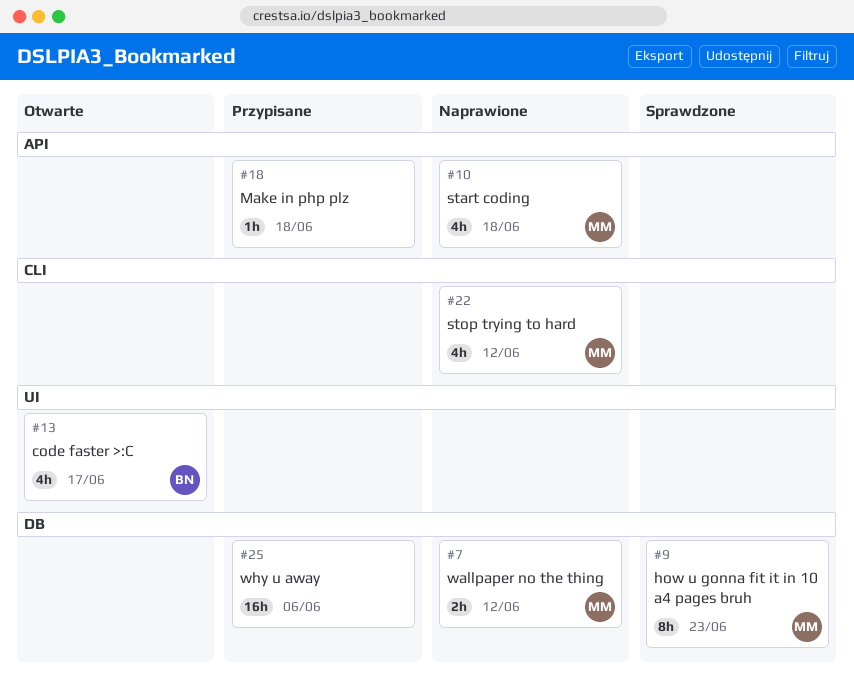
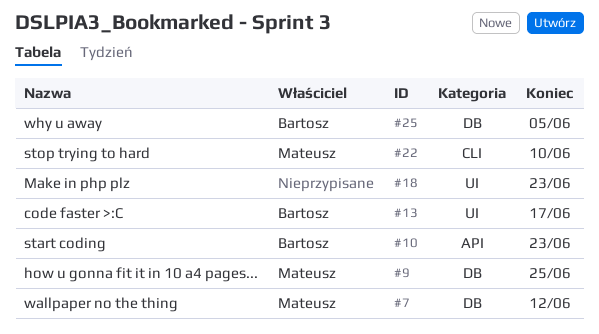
#9, due: Jun 23 -> Jun 25
#10, owner: Mateusz -> Bartosz
#10, due: Jun 18 -> Jun 23
#18, label: API -> UI
#18, due: Jun 18 -> Jun 23
#22, due: Jun 12 -> Jun 10
#25, owner: none -> Bartosz
#25, due: Jun 6 -> Jun 5

